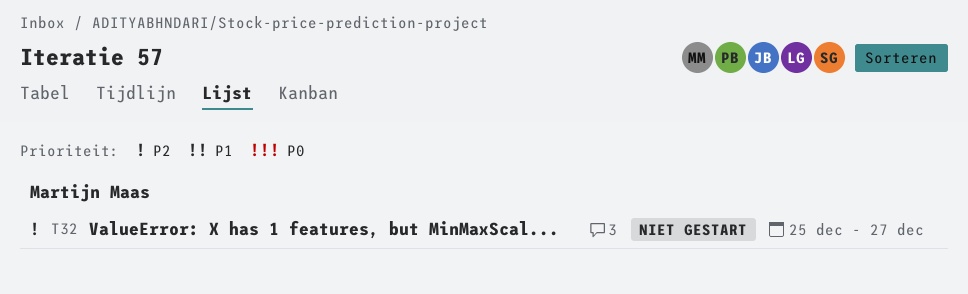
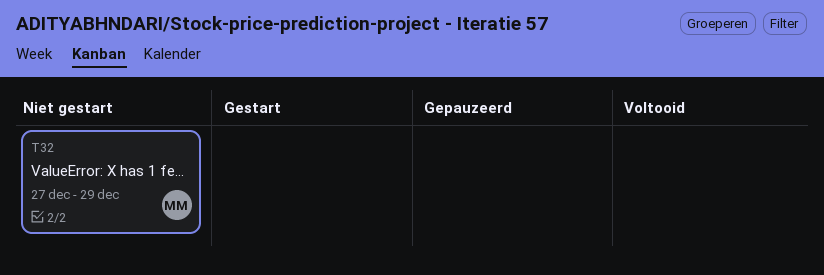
T32, start: Dec 25 -> Dec 27
T32, due: Dec 27 -> Dec 29

